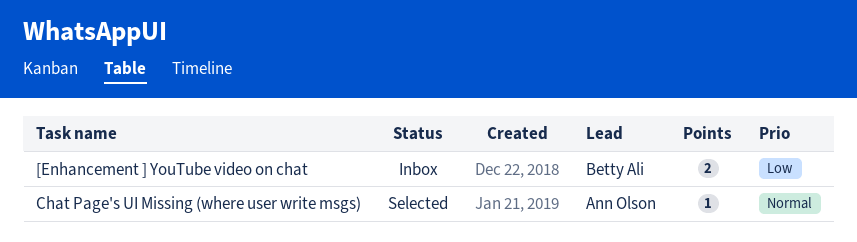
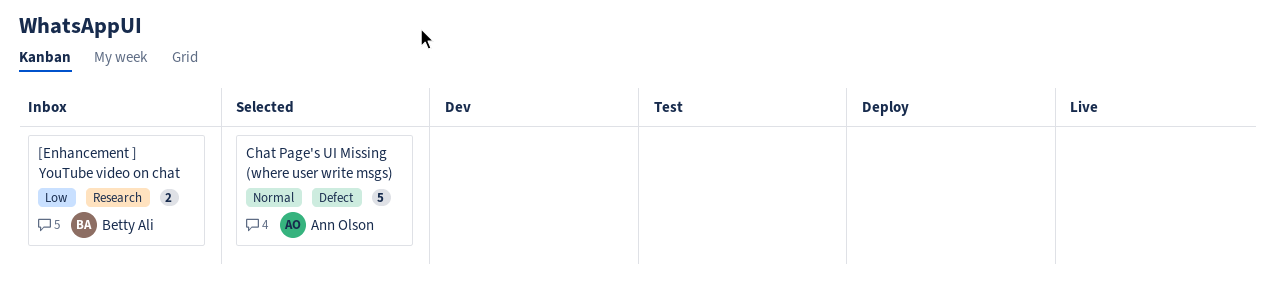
Chat Page's UI Missing (where user write msgs), estimate: 1 -> 5

